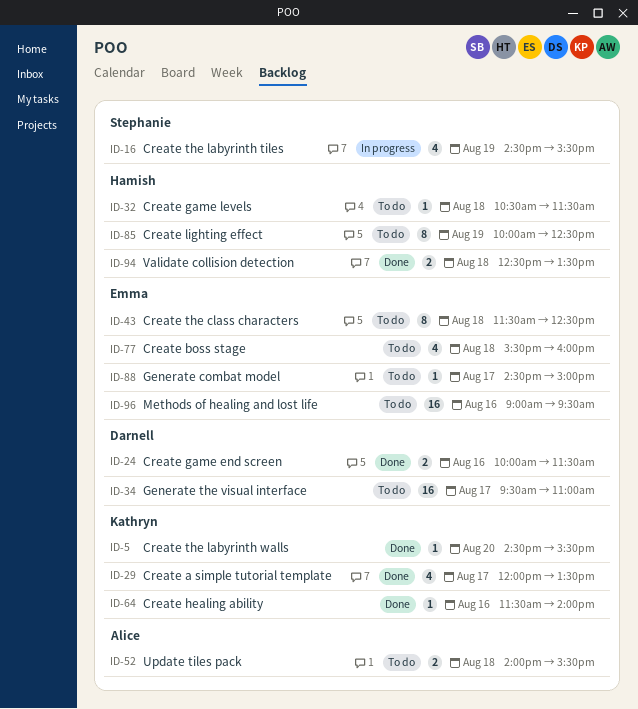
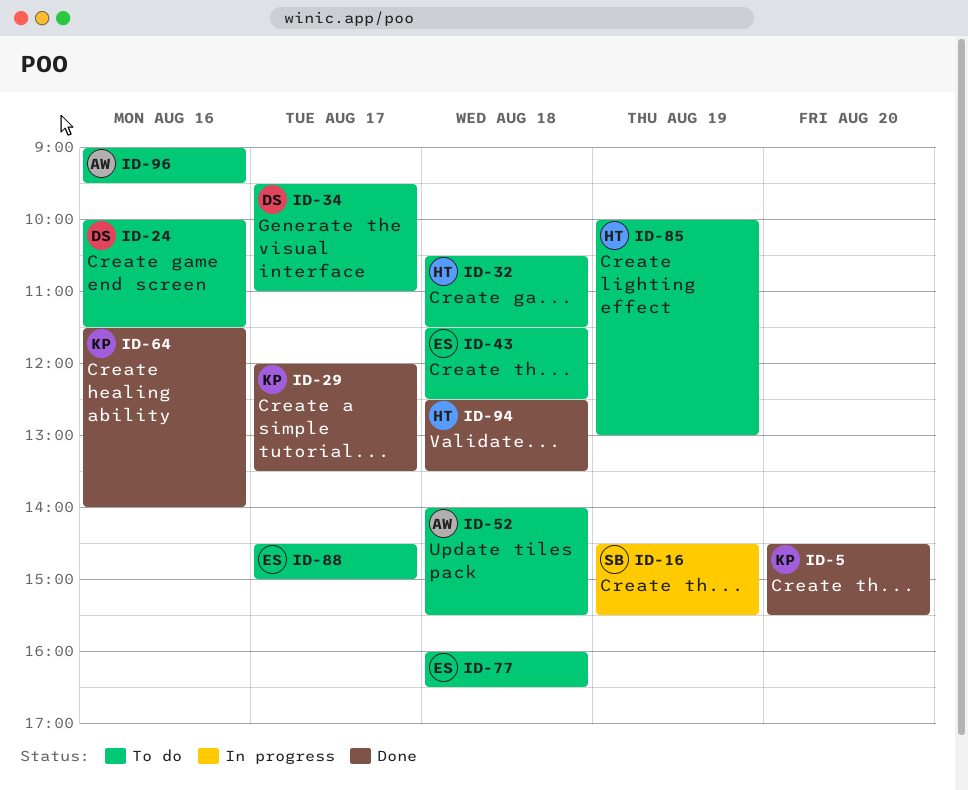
ID-24, status: Done -> To do
ID-77, begins: 15:30 -> 16:00
ID-77, ends: 16:00 -> 16:30
ID-85, ends: 12:30 -> 13:00
ID-96, owner: Emma -> Alice

